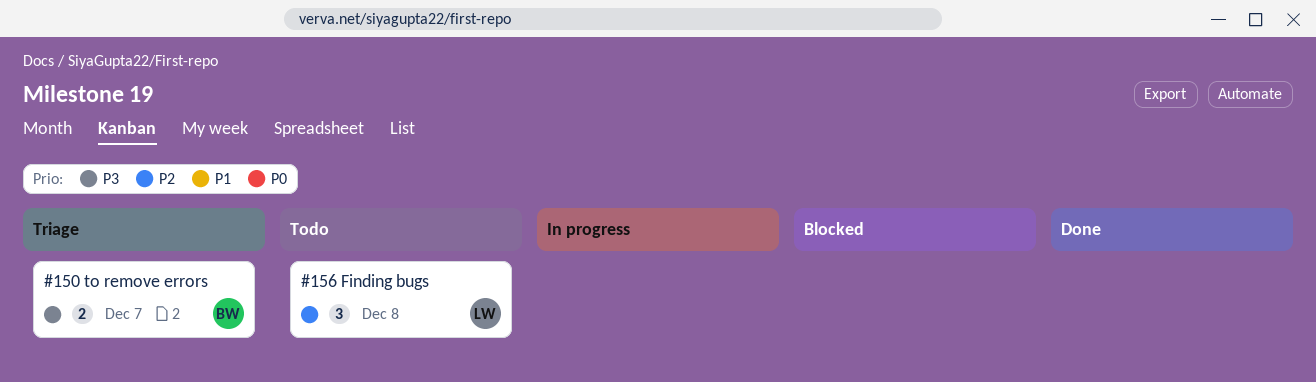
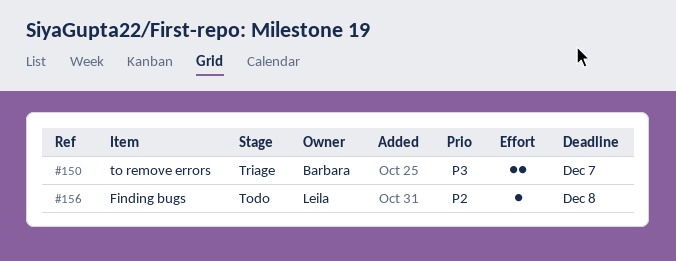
#156, estimate: 3 -> 1

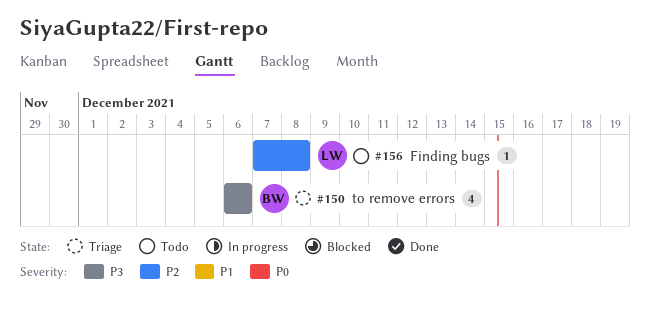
#150, estimate: 2 -> 4
#150, due: Dec 7 -> Dec 6

